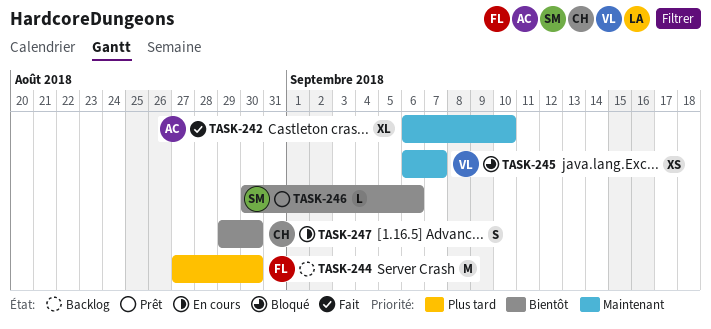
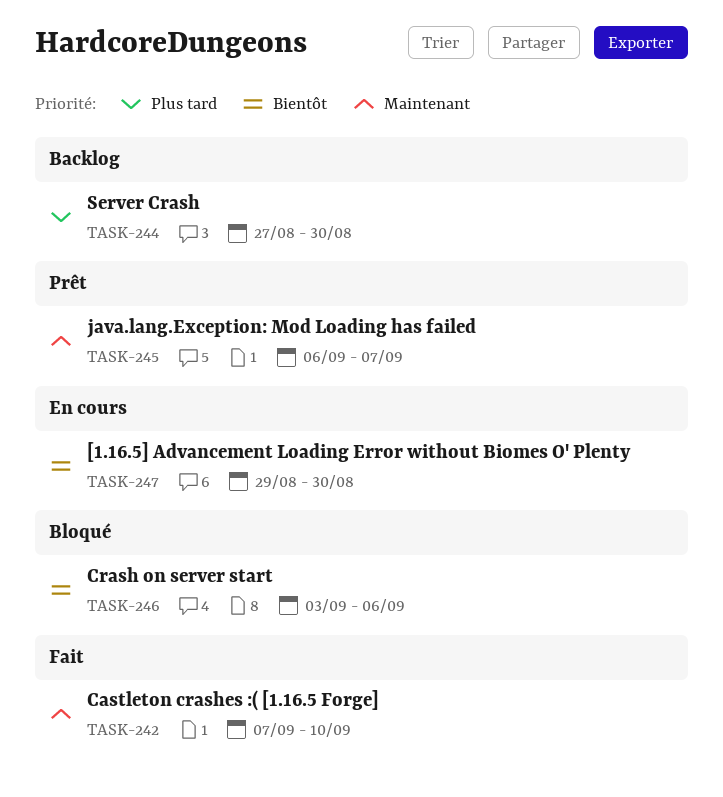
TASK-242, start: Sep 6 -> Sep 7
TASK-245, status: Bloqué -> Prêt
TASK-246, status: Prêt -> Bloqué
TASK-246, start: Aug 30 -> Sep 3

